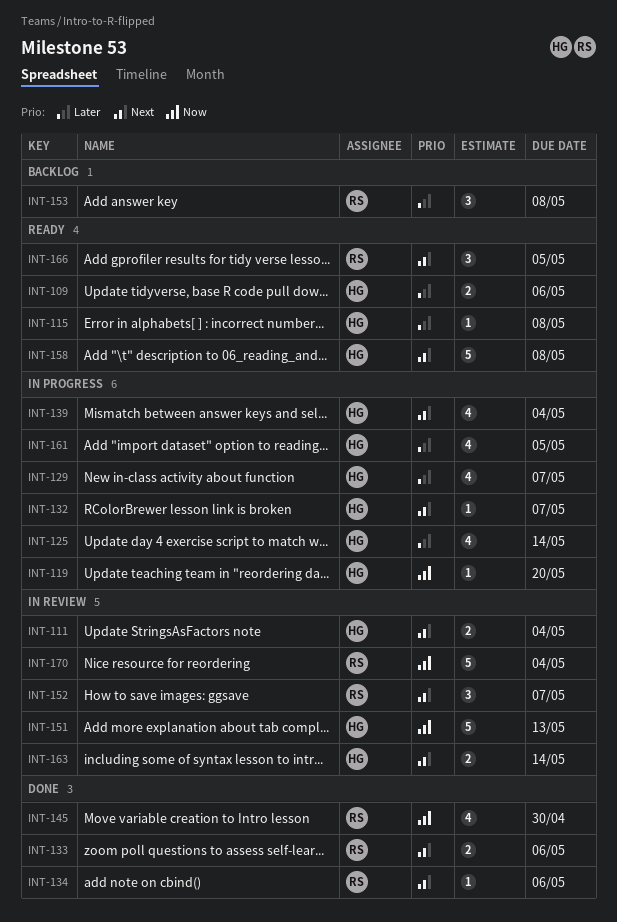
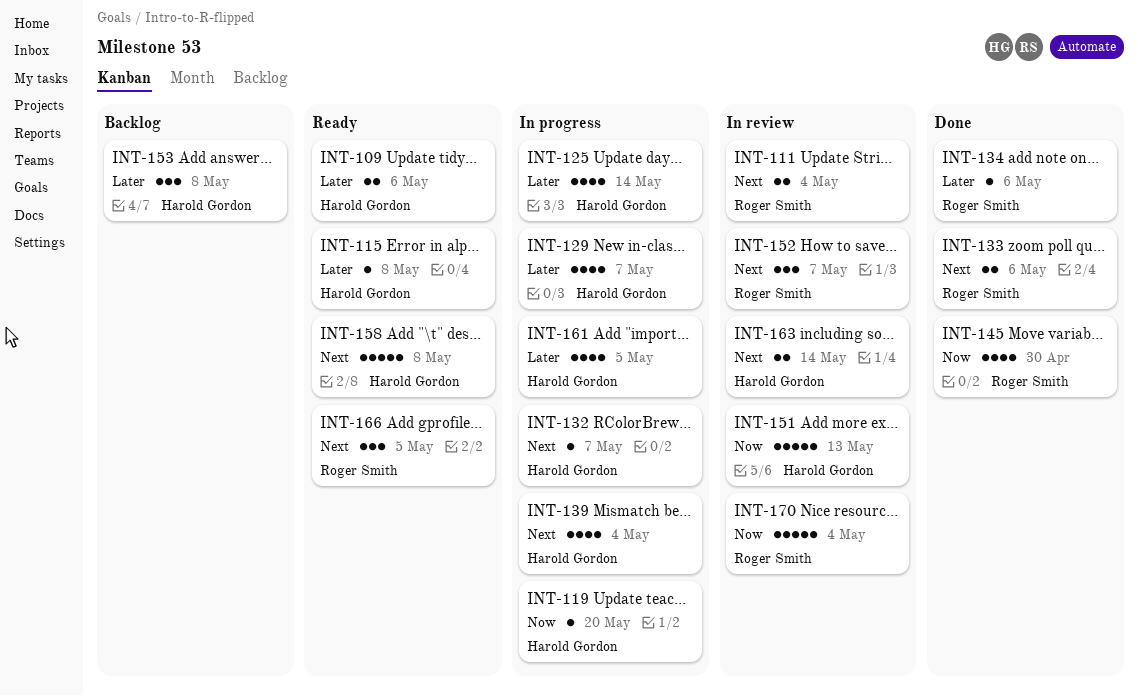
INT-111, owner: Harold Gordon -> Roger Smith
INT-134, priority: Next -> Later
INT-153, owner: Roger Smith -> Harold Gordon

